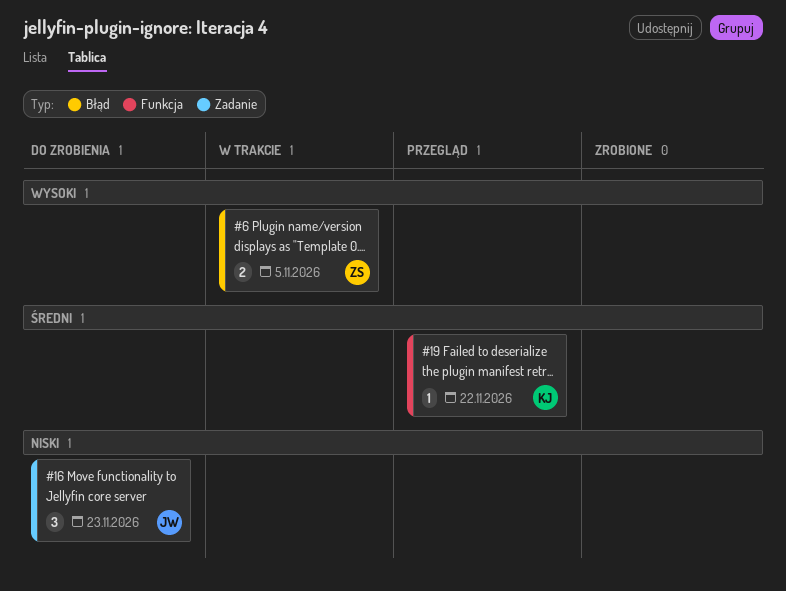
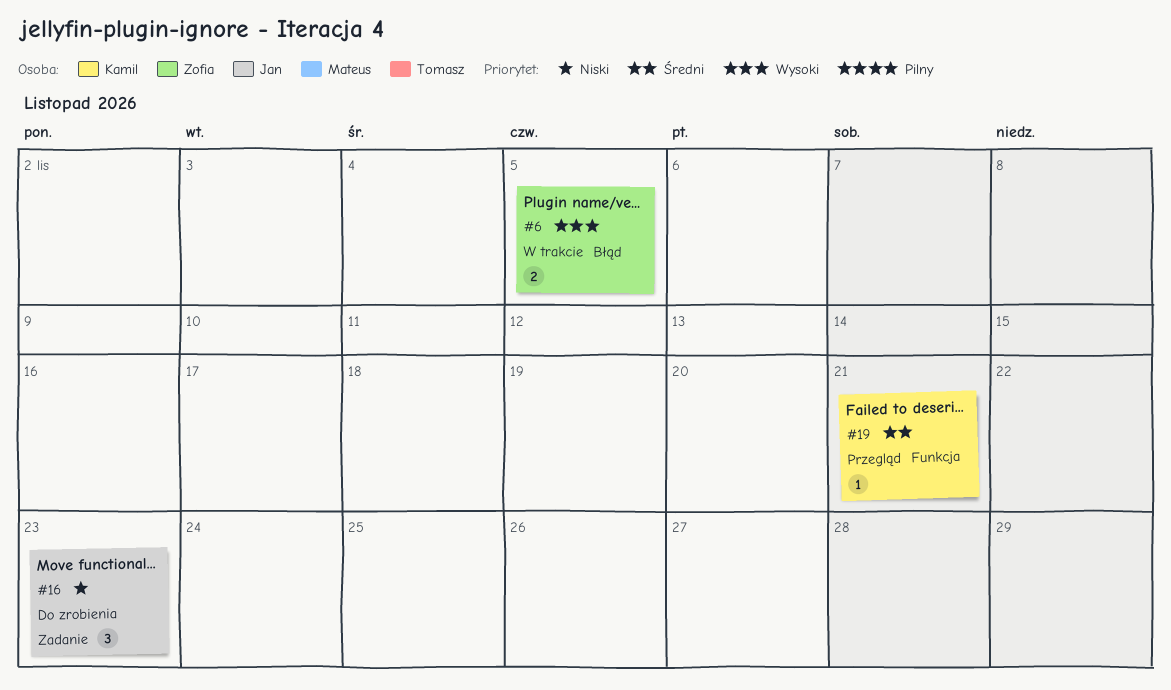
#19, due: Nov 22 -> Nov 21

